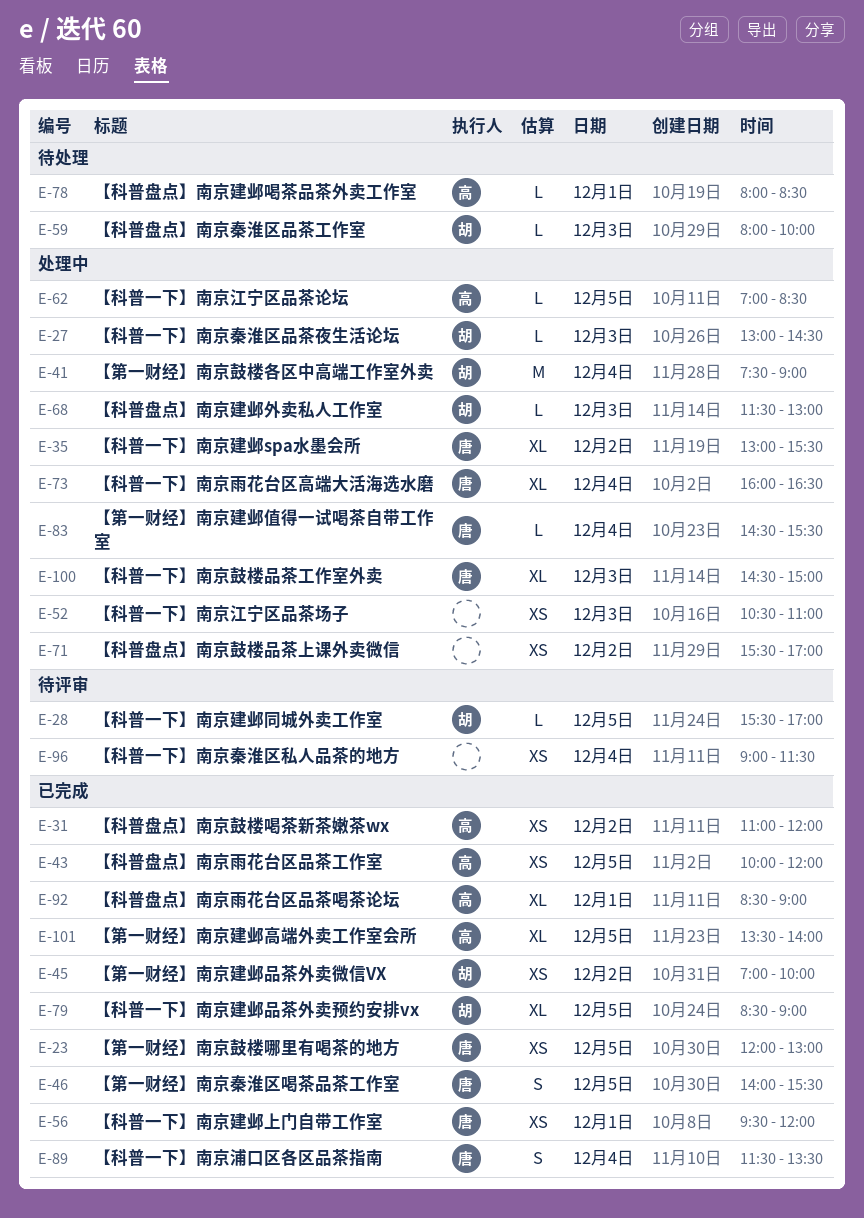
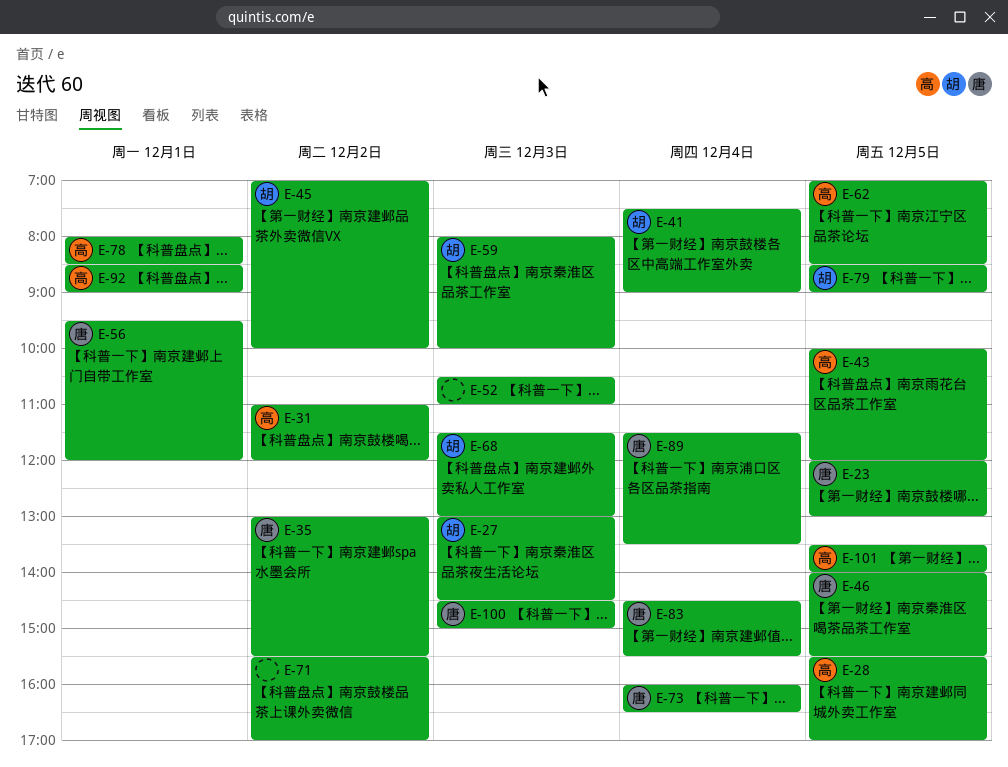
E-28, owner: 胡 -> 高
E-96: present -> none

